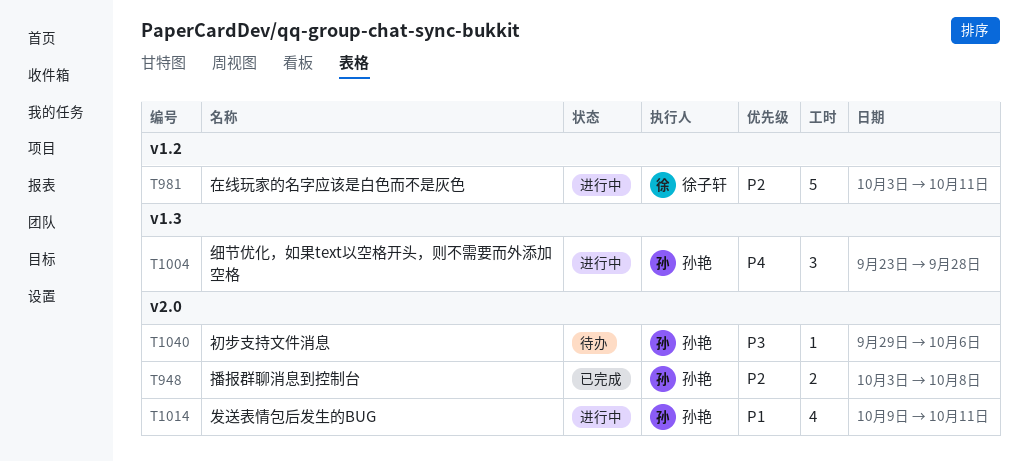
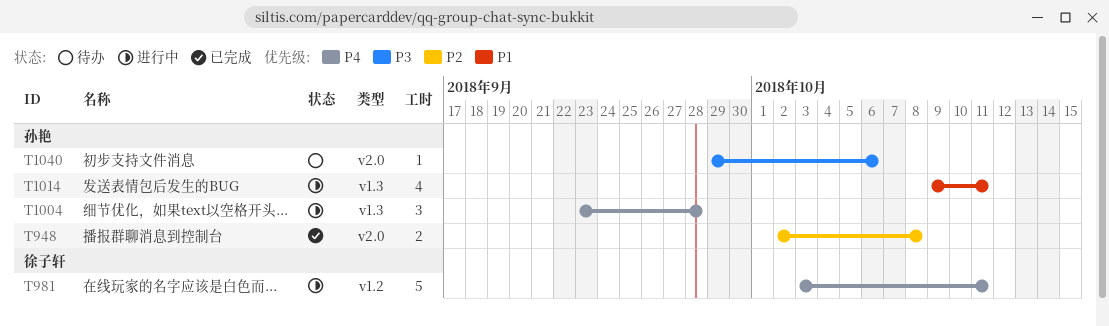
T948, start: Oct 3 -> Oct 2
T981, priority: P2 -> P4
T1014, label: v2.0 -> v1.3

